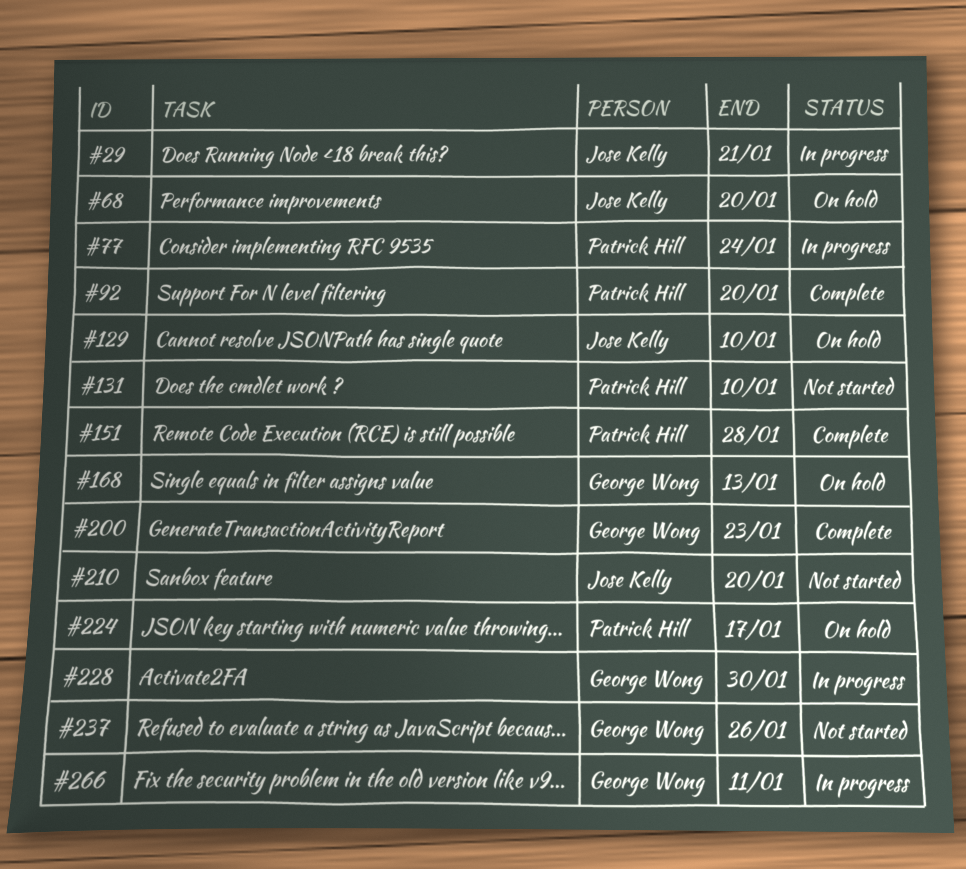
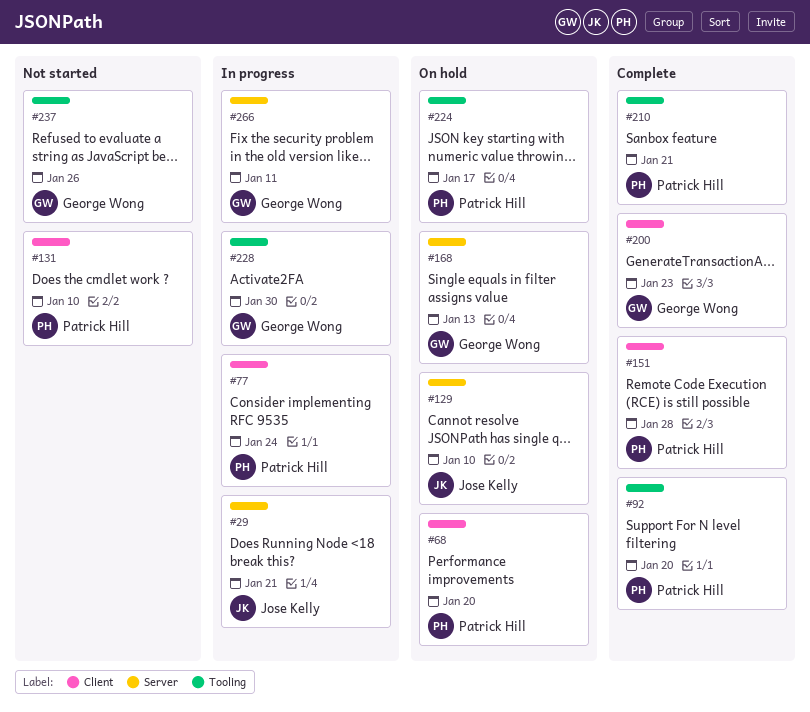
#68, owner: Jose Kelly -> Patrick Hill
#210, status: Not started -> Complete
#210, owner: Jose Kelly -> Patrick Hill
#210, due: Jan 20 -> Jan 21

